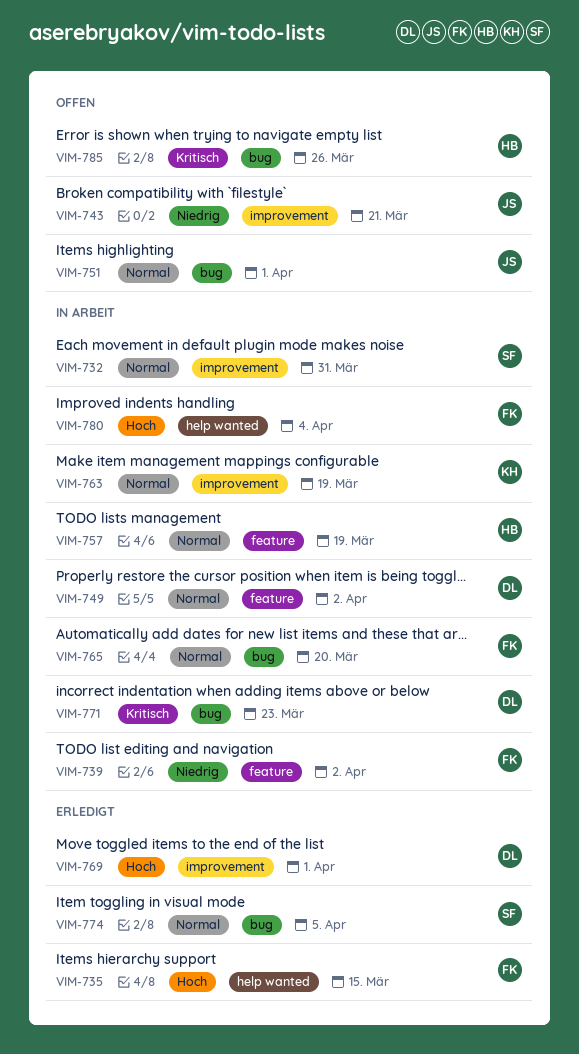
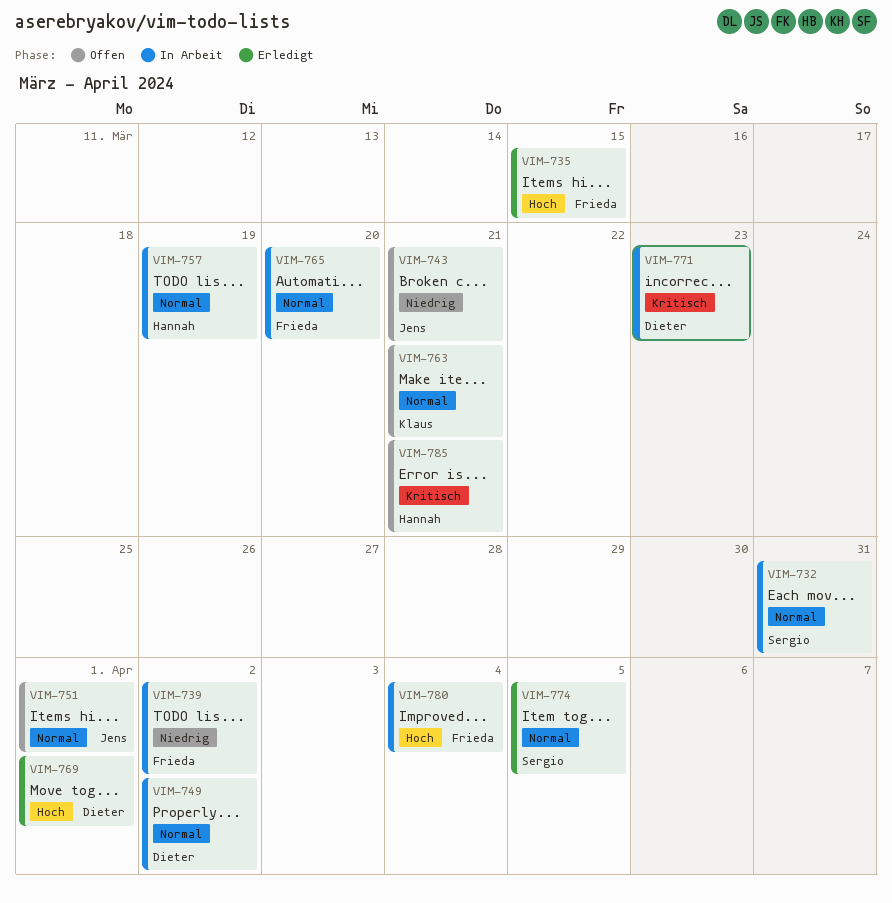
VIM-763, status: In Arbeit -> Offen
VIM-763, due: Mar 19 -> Mar 21
VIM-785, due: Mar 26 -> Mar 21

